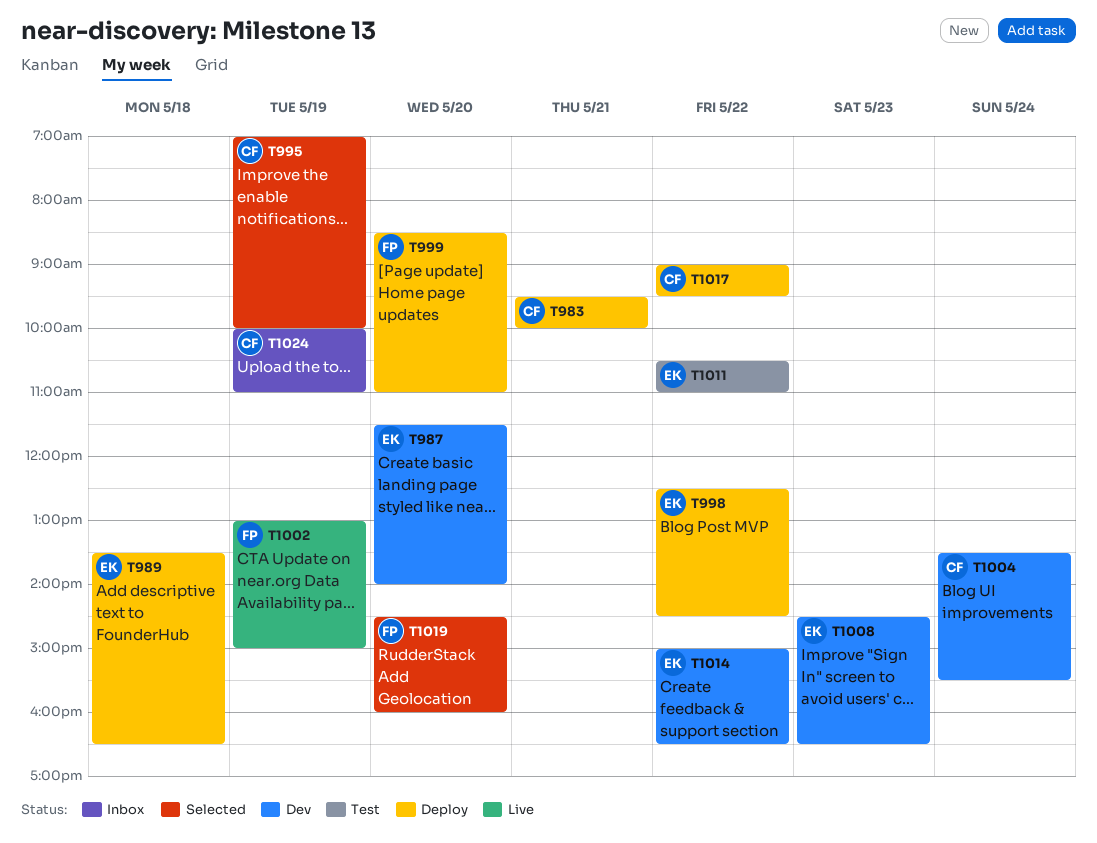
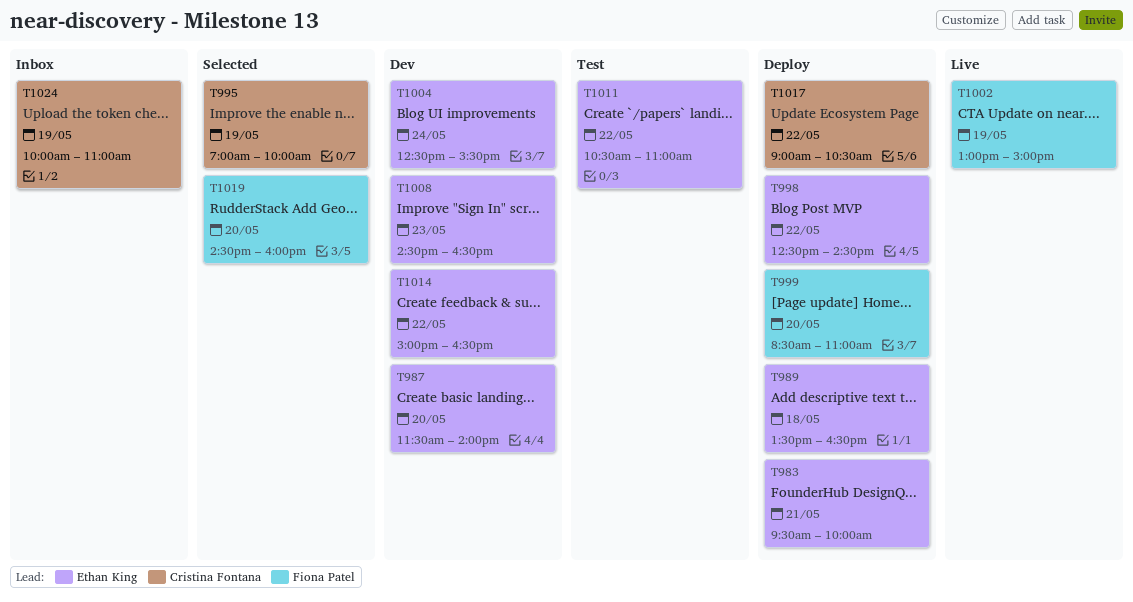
T983, owner: Cristina Fontana -> Ethan King
T1004, owner: Cristina Fontana -> Ethan King
T1004, begins: 13:30 -> 12:30
T1017, ends: 09:30 -> 10:30

